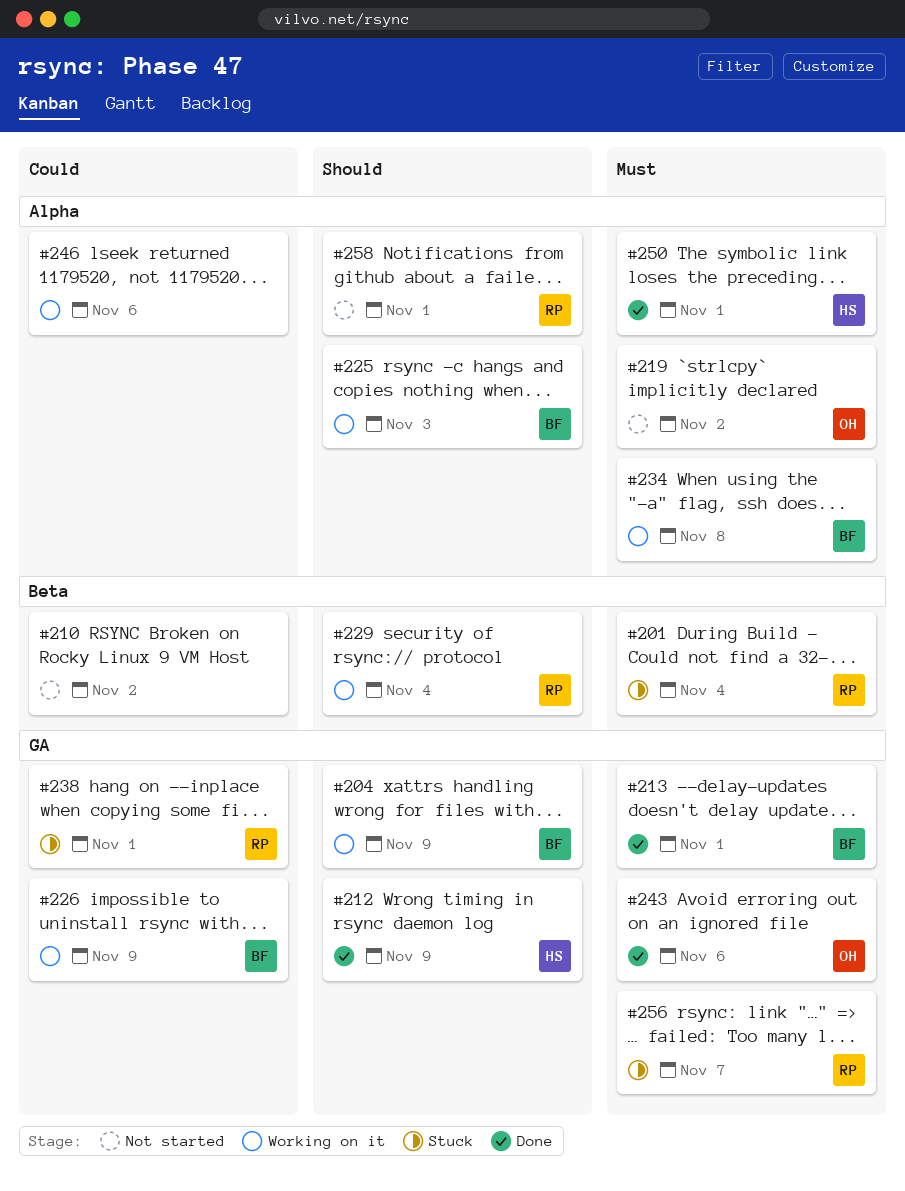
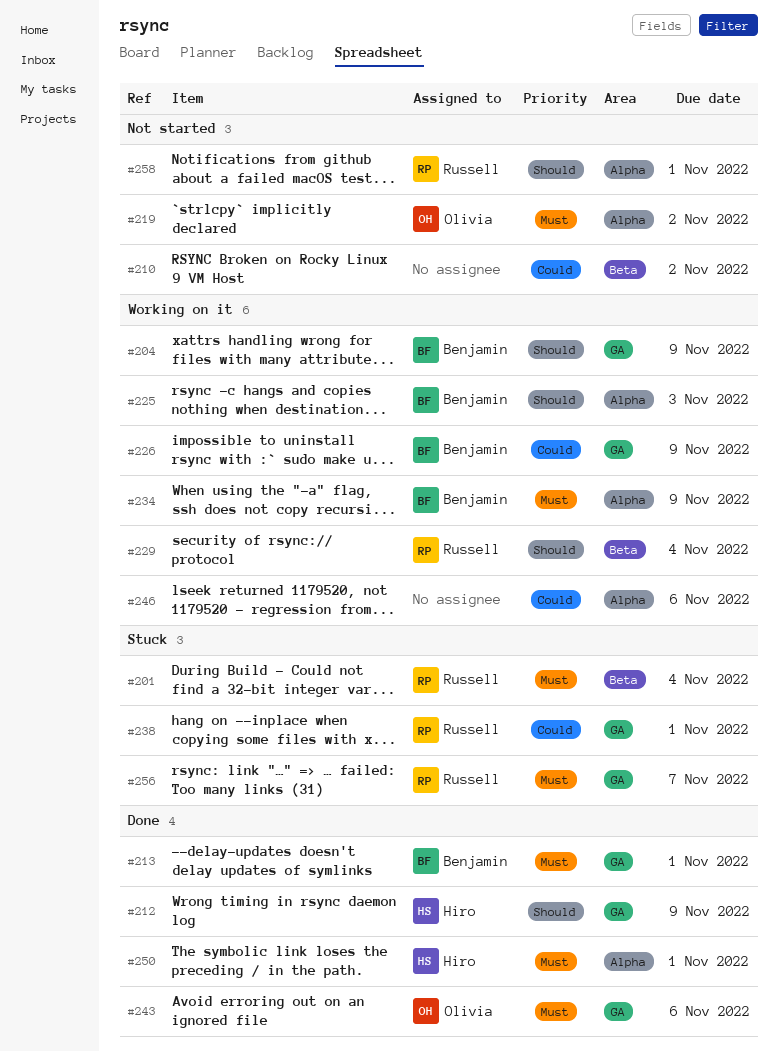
#234, due: Nov 8 -> Nov 9

